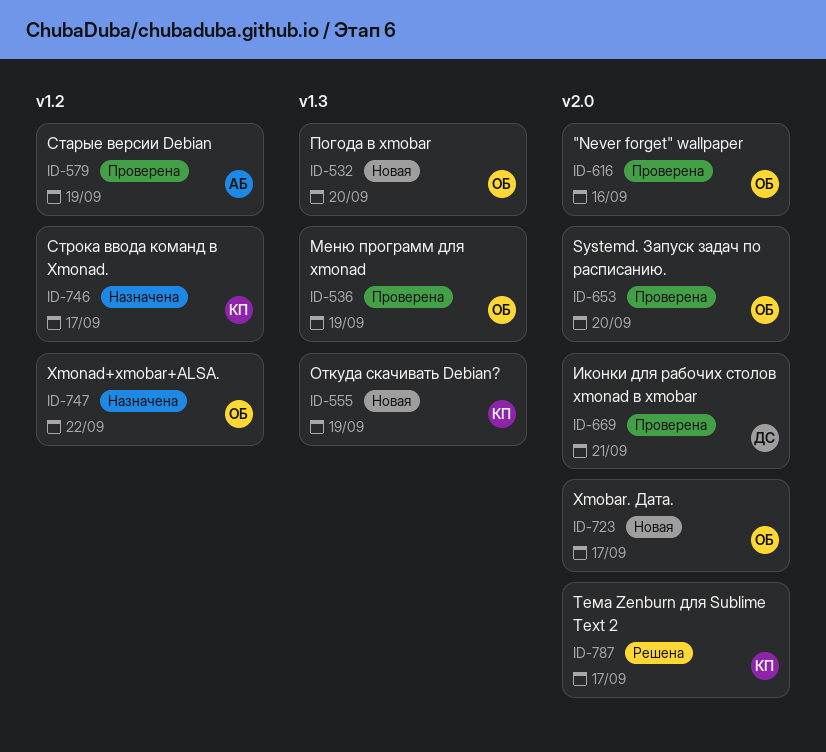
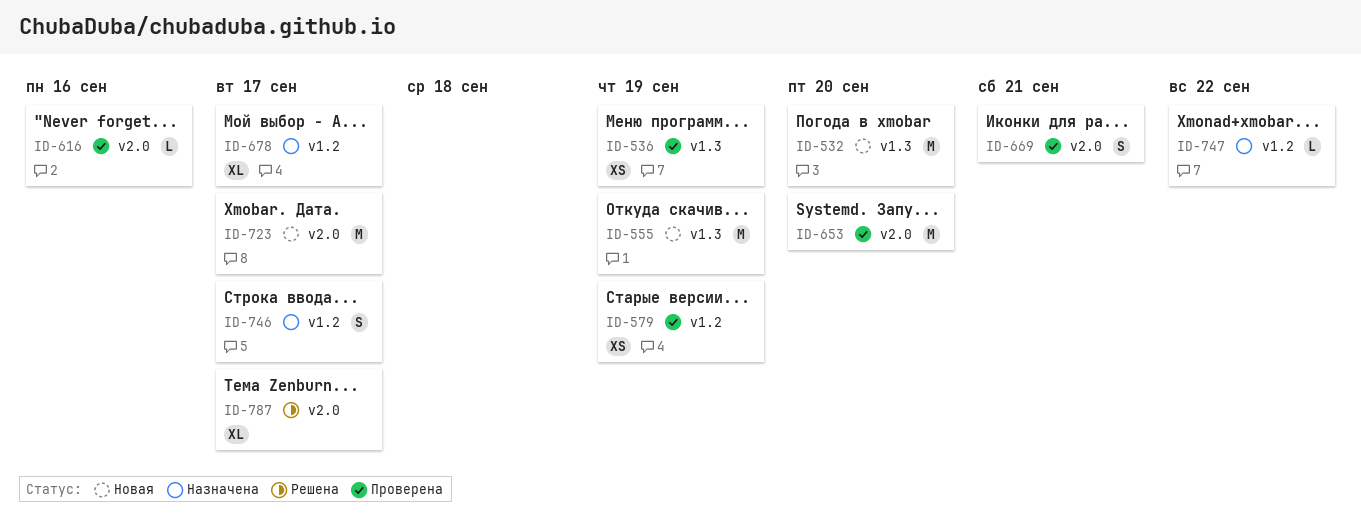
ID-678: none -> present

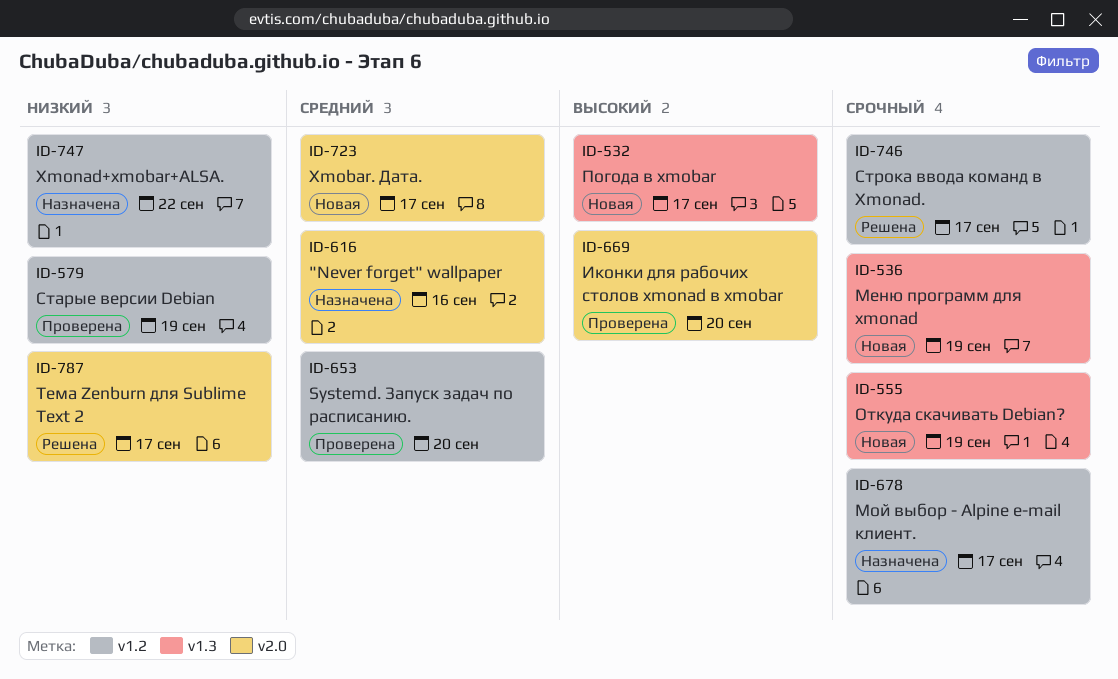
ID-532, due: Sep 20 -> Sep 17
ID-536, status: Проверена -> Новая
ID-616, status: Проверена -> Назначена
ID-653, label: v2.0 -> v1.2
ID-669, due: Sep 21 -> Sep 20
ID-746, status: Назначена -> Решена

